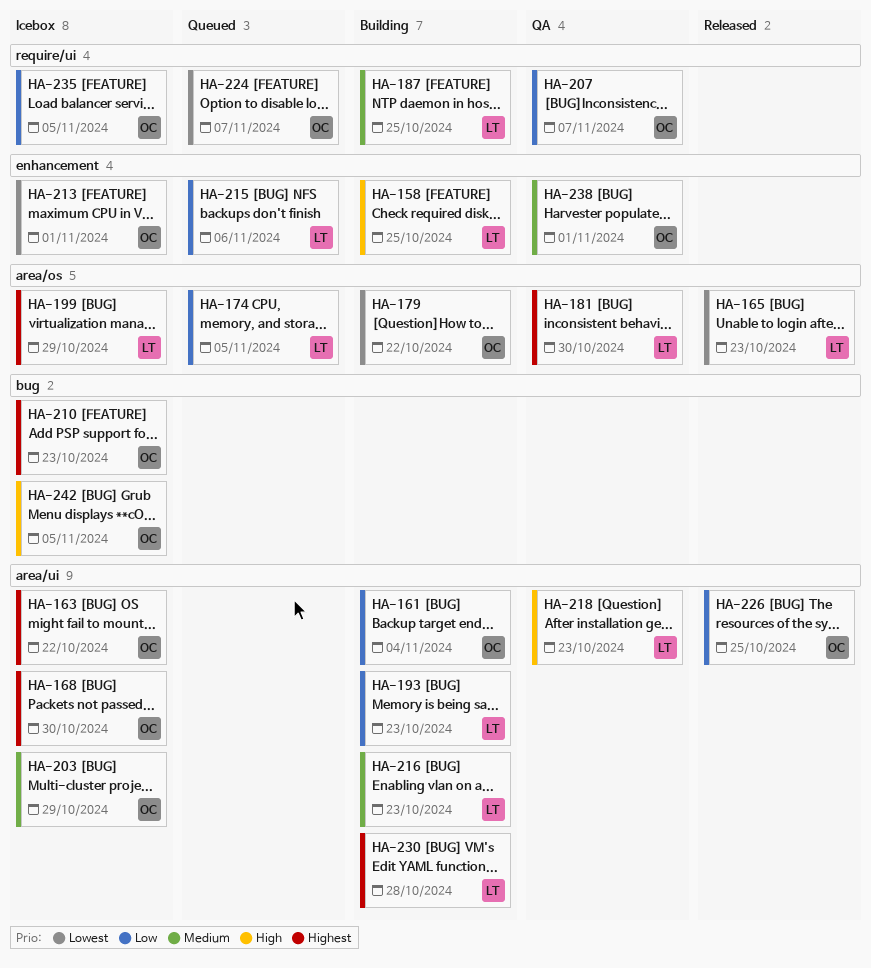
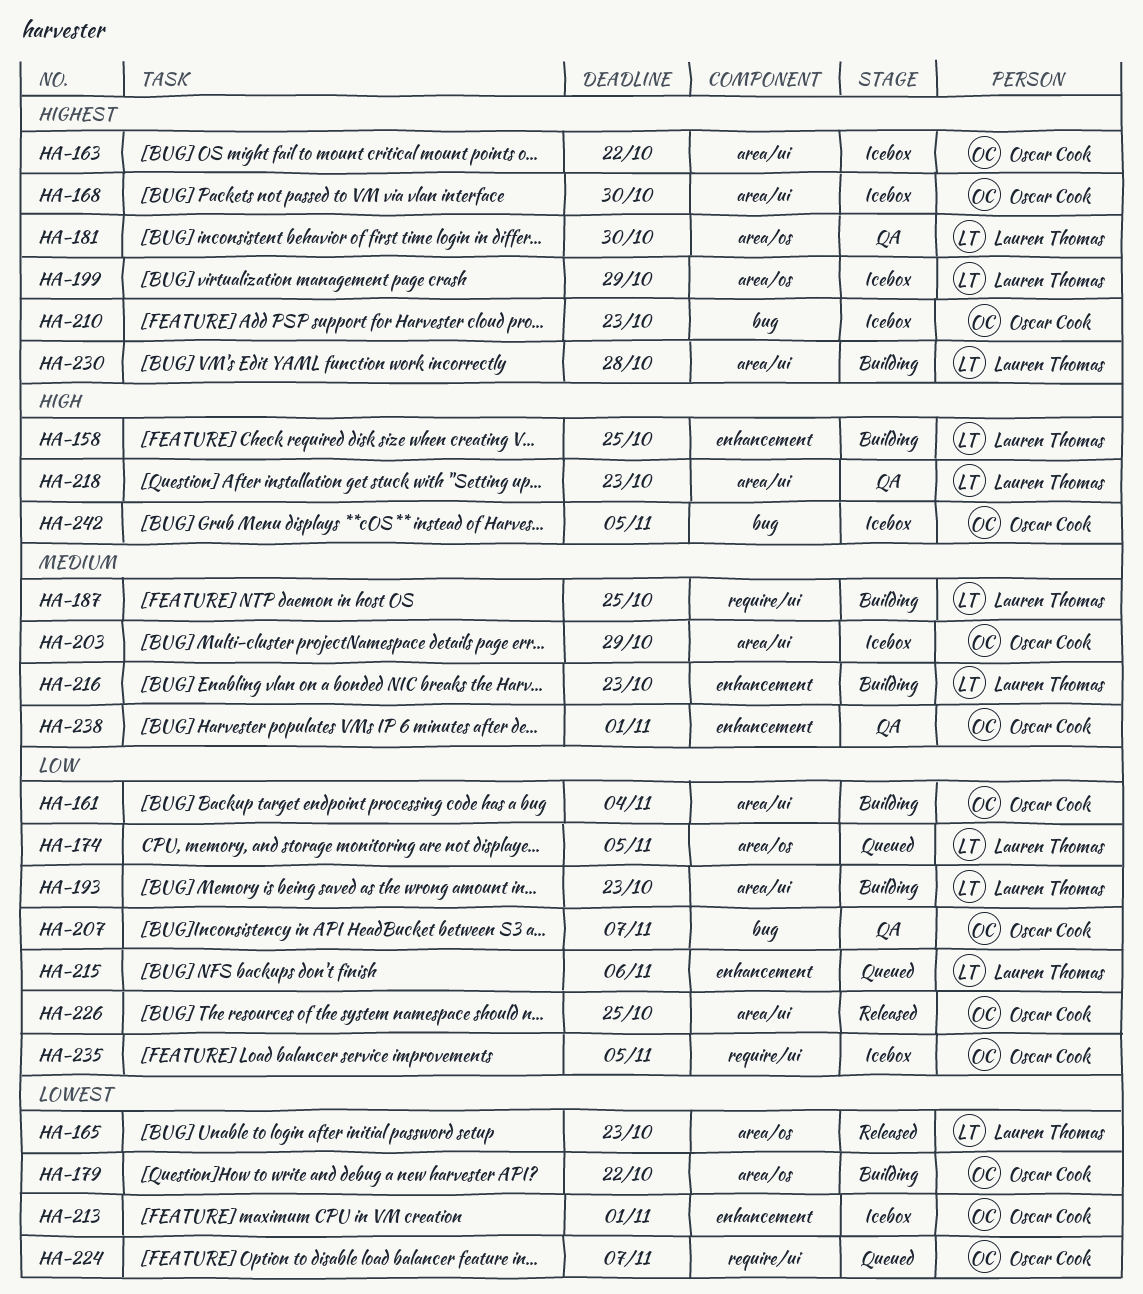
HA-207, label: require/ui -> bug
HA-216, label: area/ui -> enhancement

